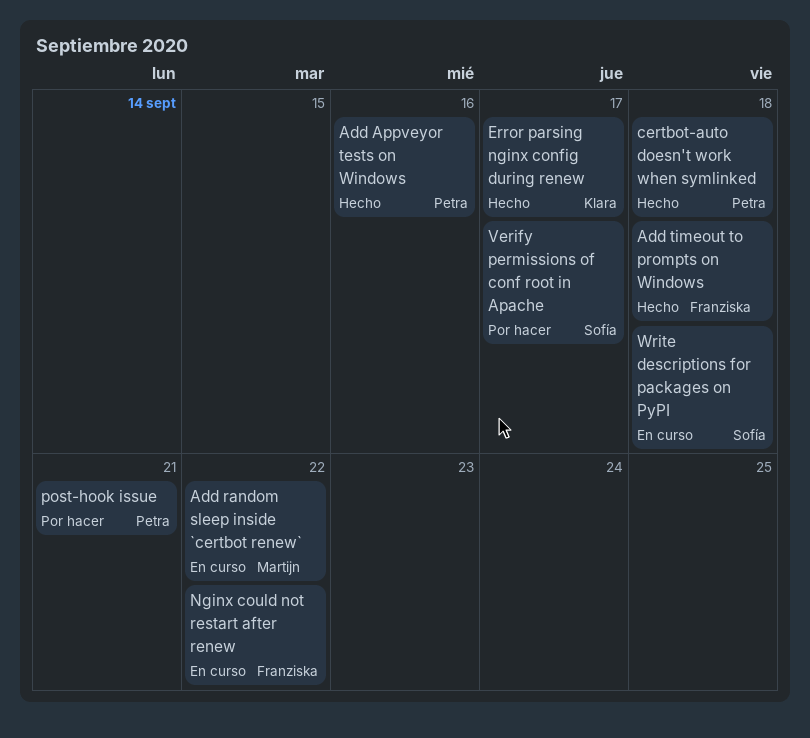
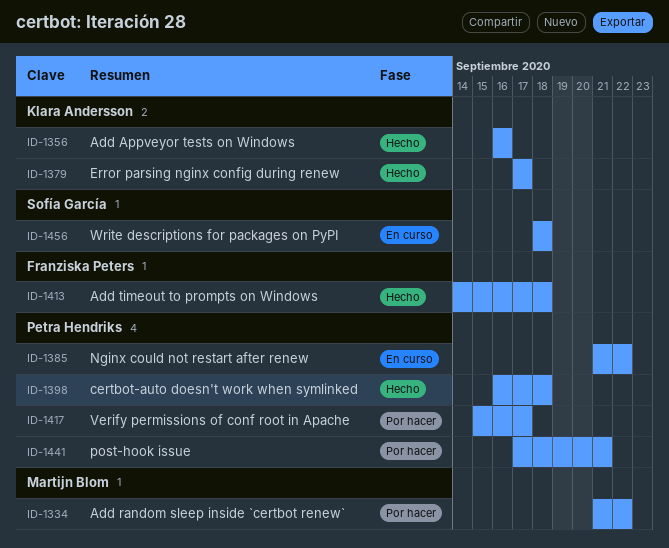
Add Appveyor tests on Windows, owner: Petra Hendriks -> Klara Andersson
Add random sleep inside `certbot renew`, status: En curso -> Por hacer
Nginx could not restart after renew, owner: Franziska Peters -> Petra Hendriks
Verify permissions of conf root in Apache, owner: Sofía García -> Petra Hendriks

